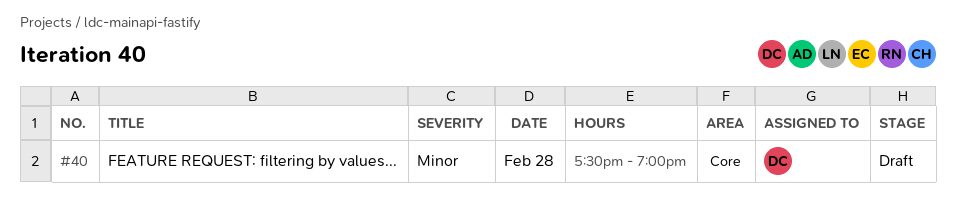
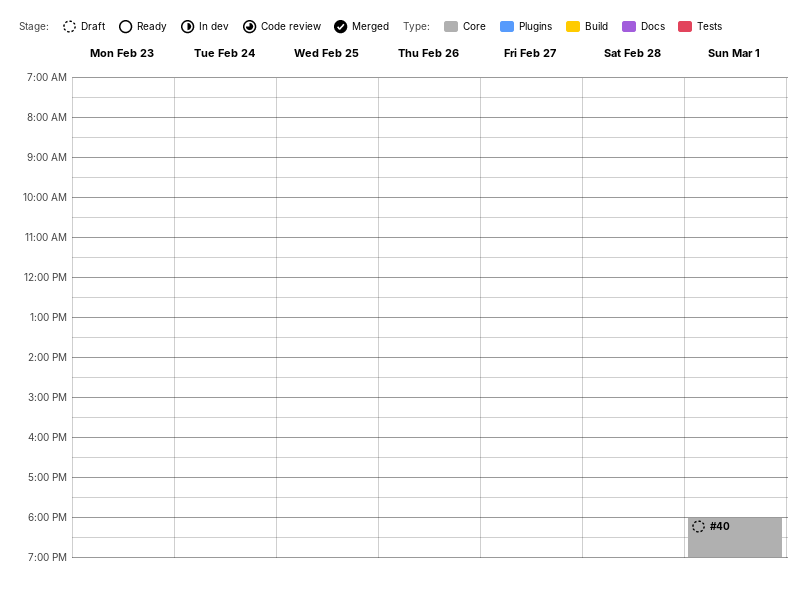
#40, day: Feb 28 -> Mar 1
#40, begins: 17:30 -> 18:00

